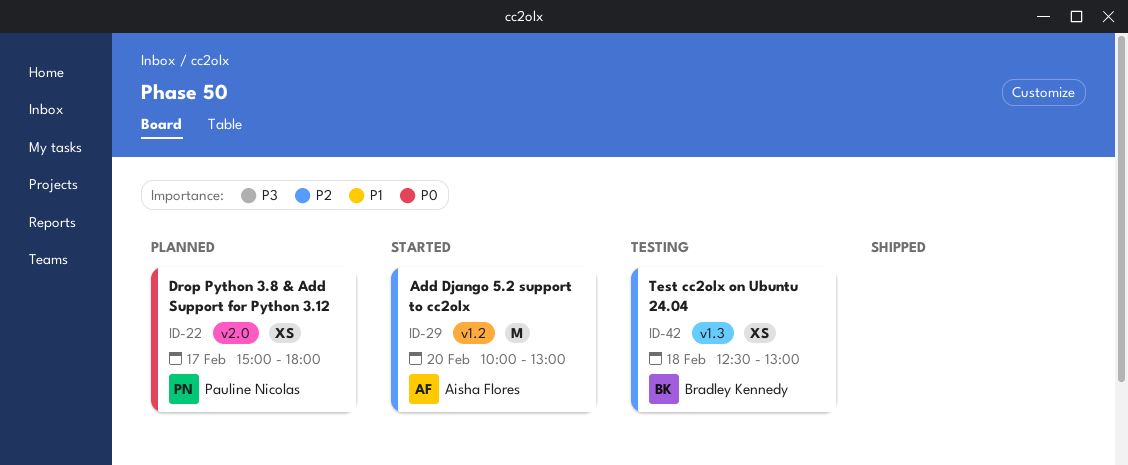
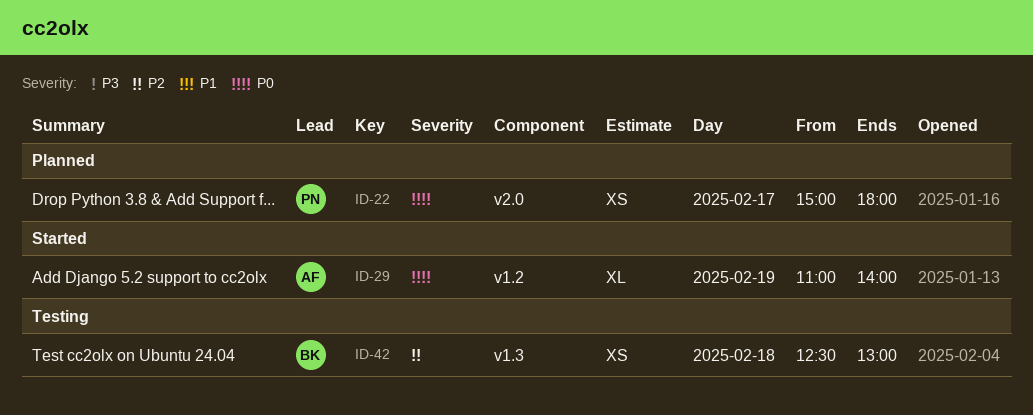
ID-29, priority: P2 -> P0
ID-29, estimate: M -> XL
ID-29, day: Feb 20 -> Feb 19
ID-29, begins: 10:00 -> 11:00
ID-29, ends: 13:00 -> 14:00

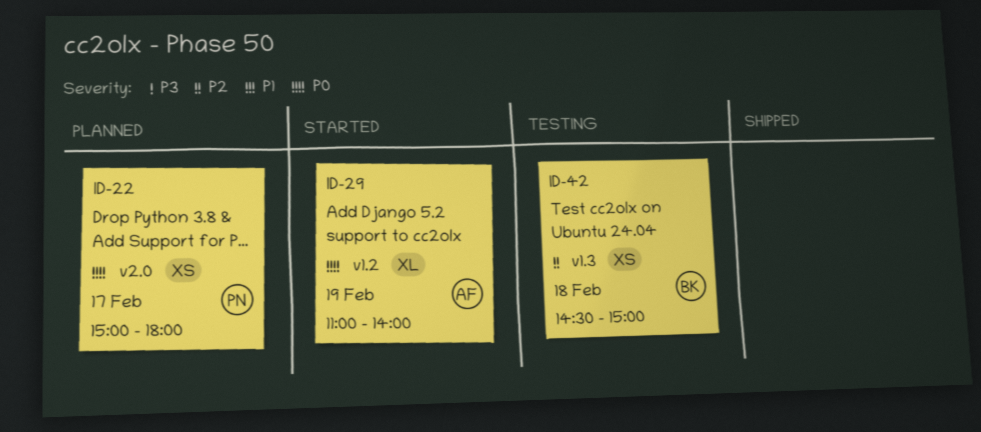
ID-42, begins: 12:30 -> 14:30
ID-42, ends: 13:00 -> 15:00

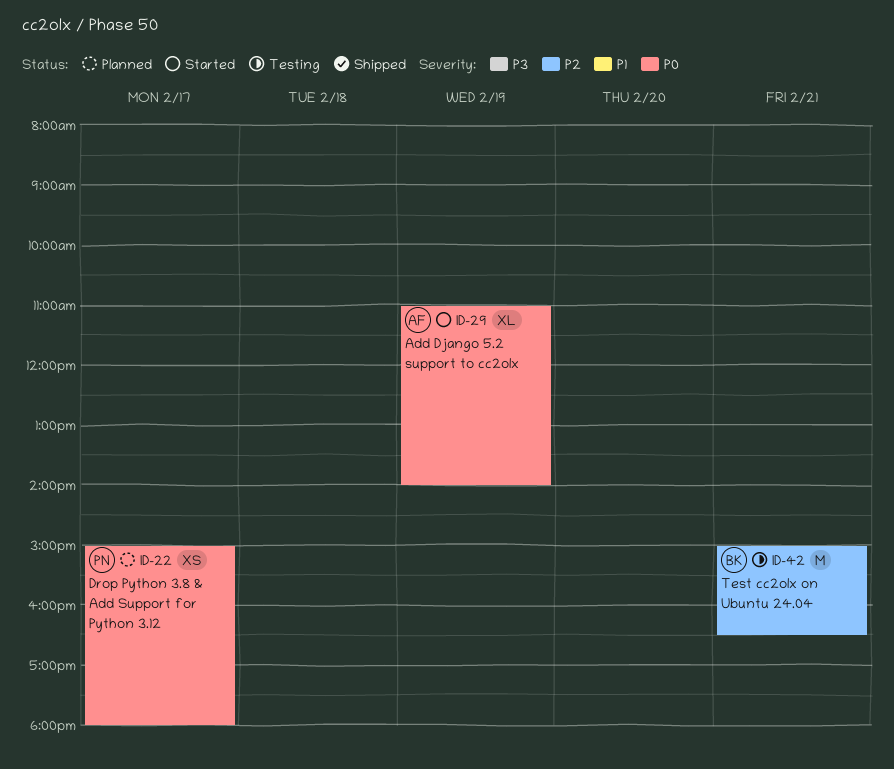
ID-42, estimate: XS -> M
ID-42, day: Feb 18 -> Feb 21
ID-42, begins: 14:30 -> 15:00
ID-42, ends: 15:00 -> 16:30

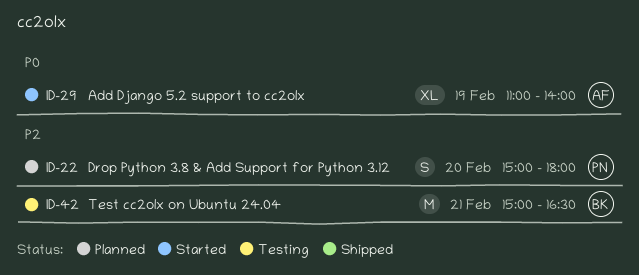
ID-22, priority: P0 -> P2
ID-22, estimate: XS -> S
ID-22, day: Feb 17 -> Feb 20

